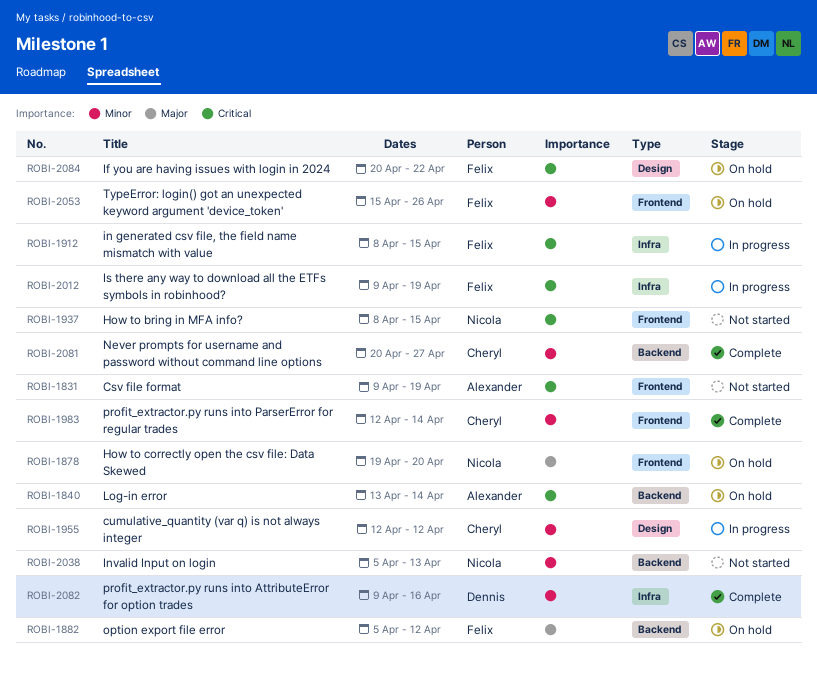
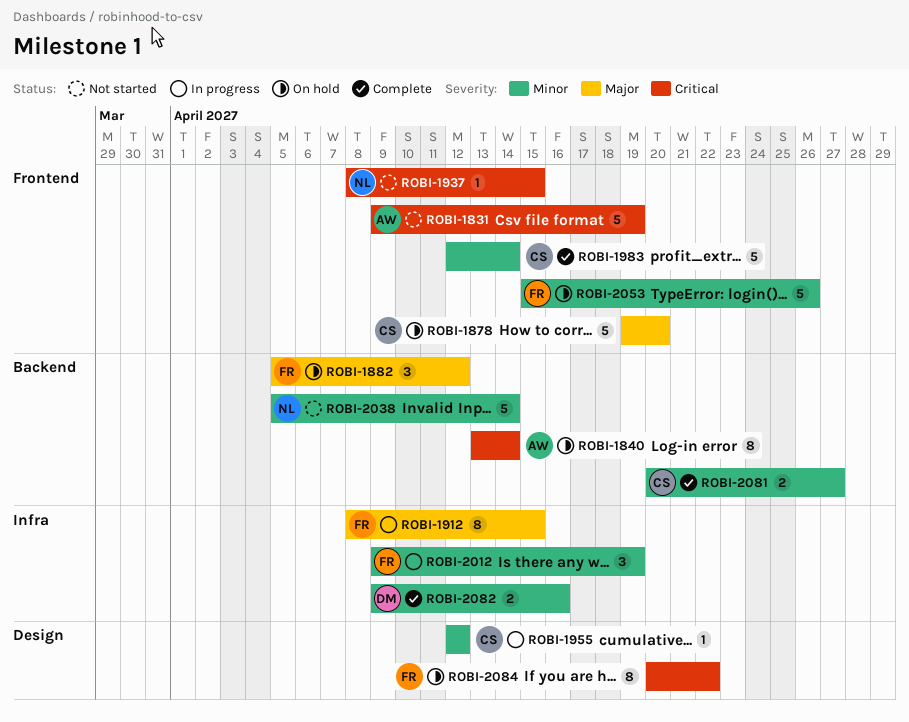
ROBI-1878, owner: Nicola -> Cheryl
ROBI-1912, priority: Critical -> Major
ROBI-2012, priority: Critical -> Minor
ROBI-2038, due: Apr 13 -> Apr 14

